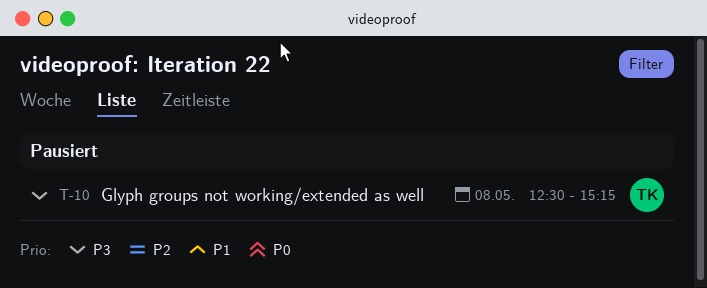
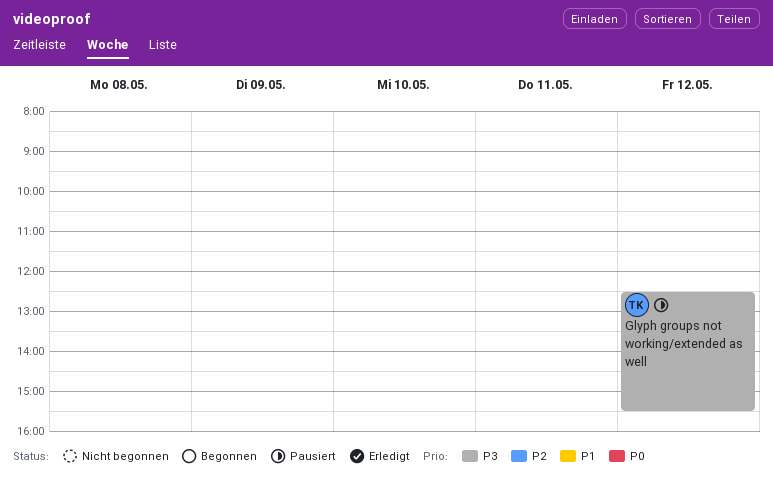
Glyph groups not working/extended as well, day: May 8 -> May 12
Glyph groups not working/extended as well, ends: 15:15 -> 15:30

